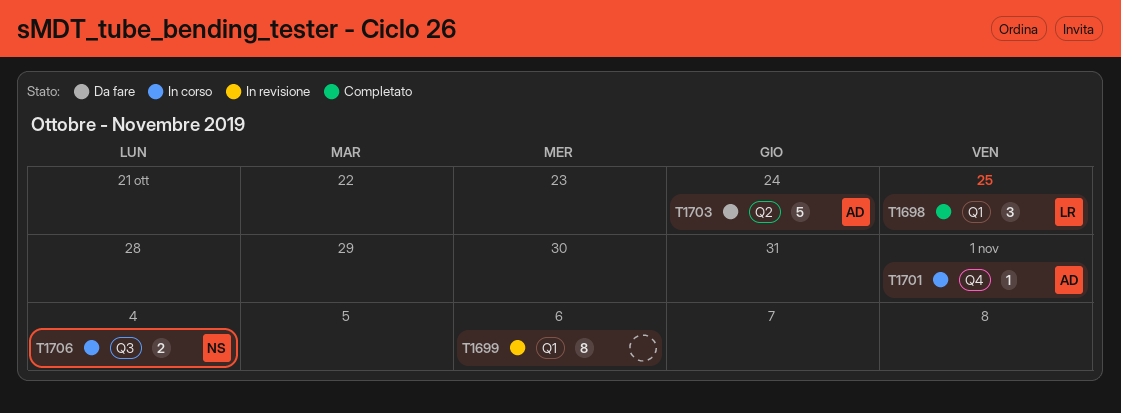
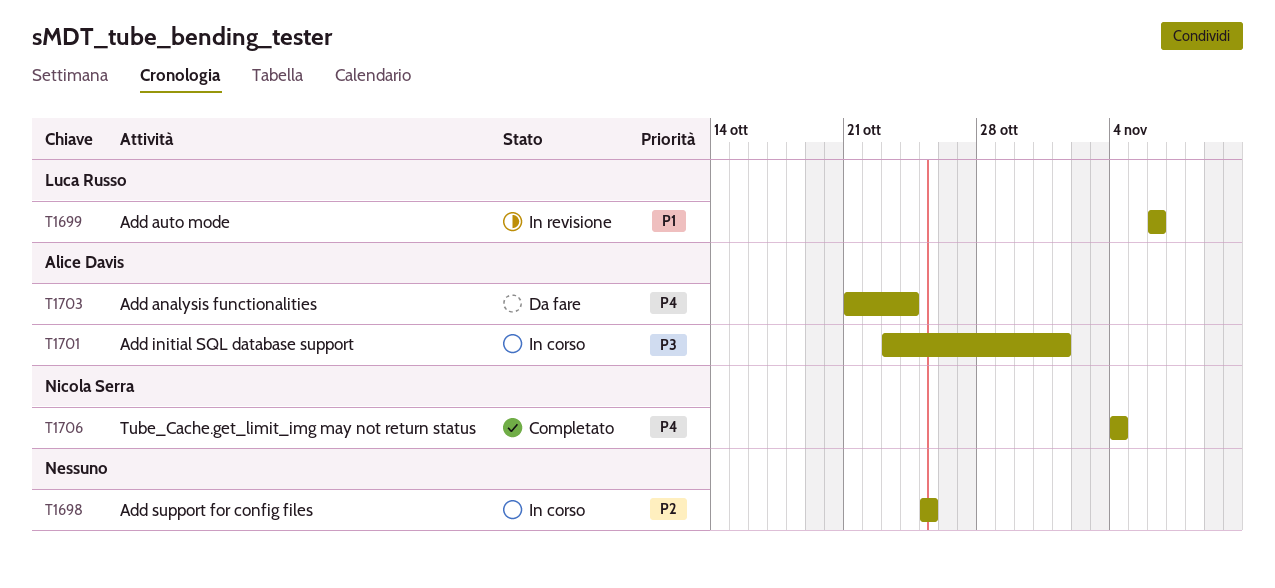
T1698, status: Completato -> In corso
T1698, owner: Luca Russo -> none
T1699, owner: none -> Luca Russo
T1706, status: In corso -> Completato

